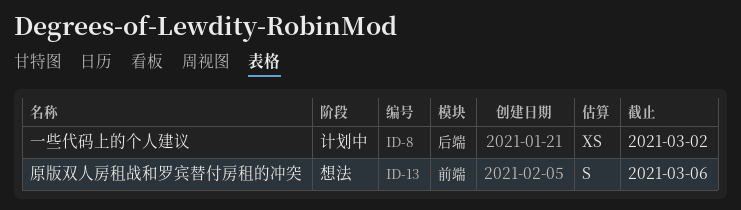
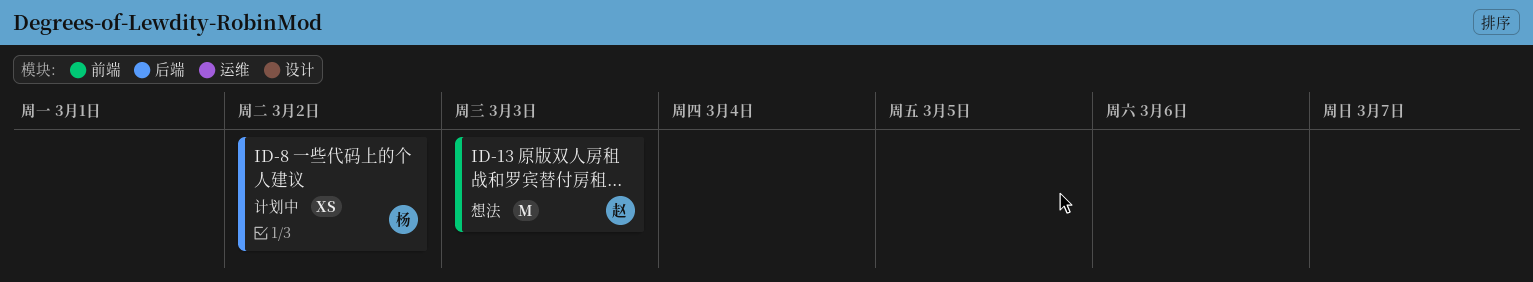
ID-13, estimate: S -> M
ID-13, due: Mar 6 -> Mar 3

